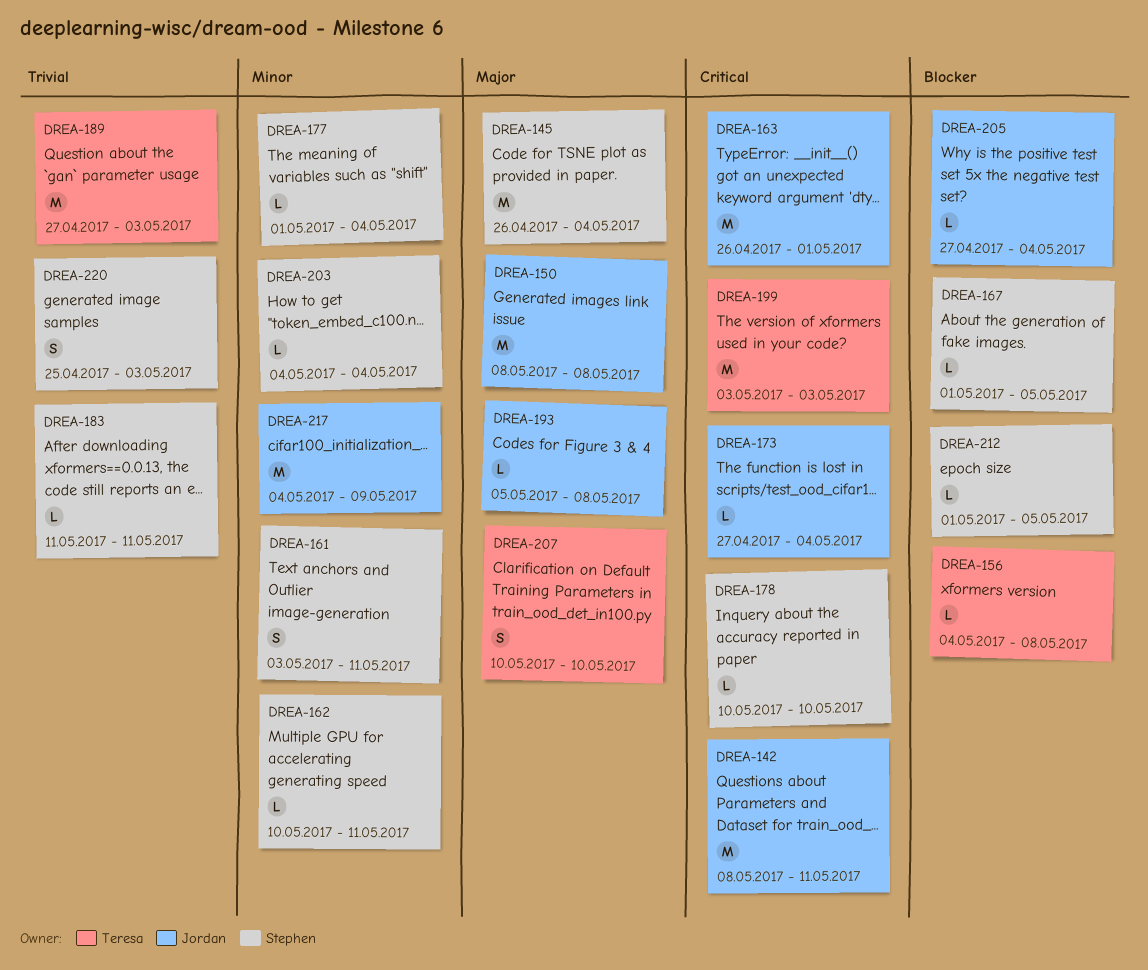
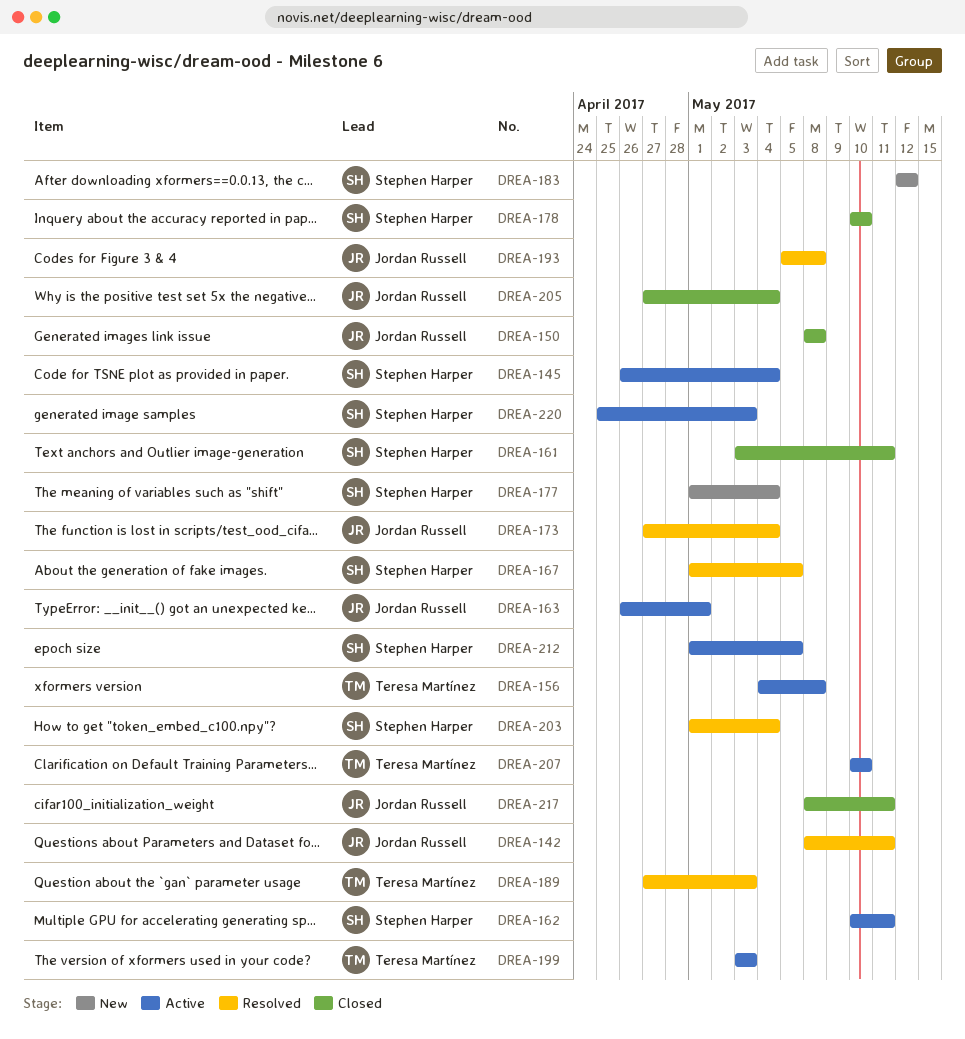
DREA-183, start: May 11 -> May 12
DREA-183, due: May 11 -> May 12
DREA-203, start: May 4 -> May 1
DREA-217, start: May 4 -> May 8
DREA-217, due: May 9 -> May 11

